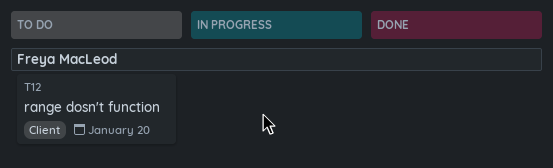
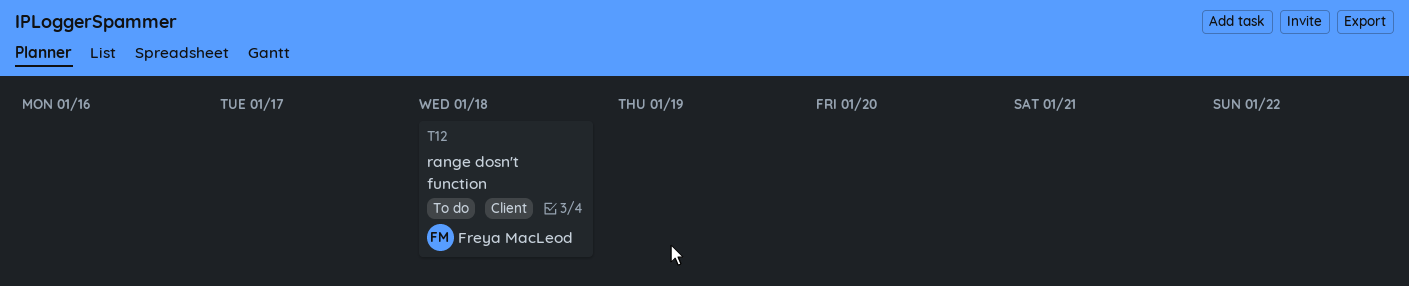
T12, due: Jan 20 -> Jan 18

